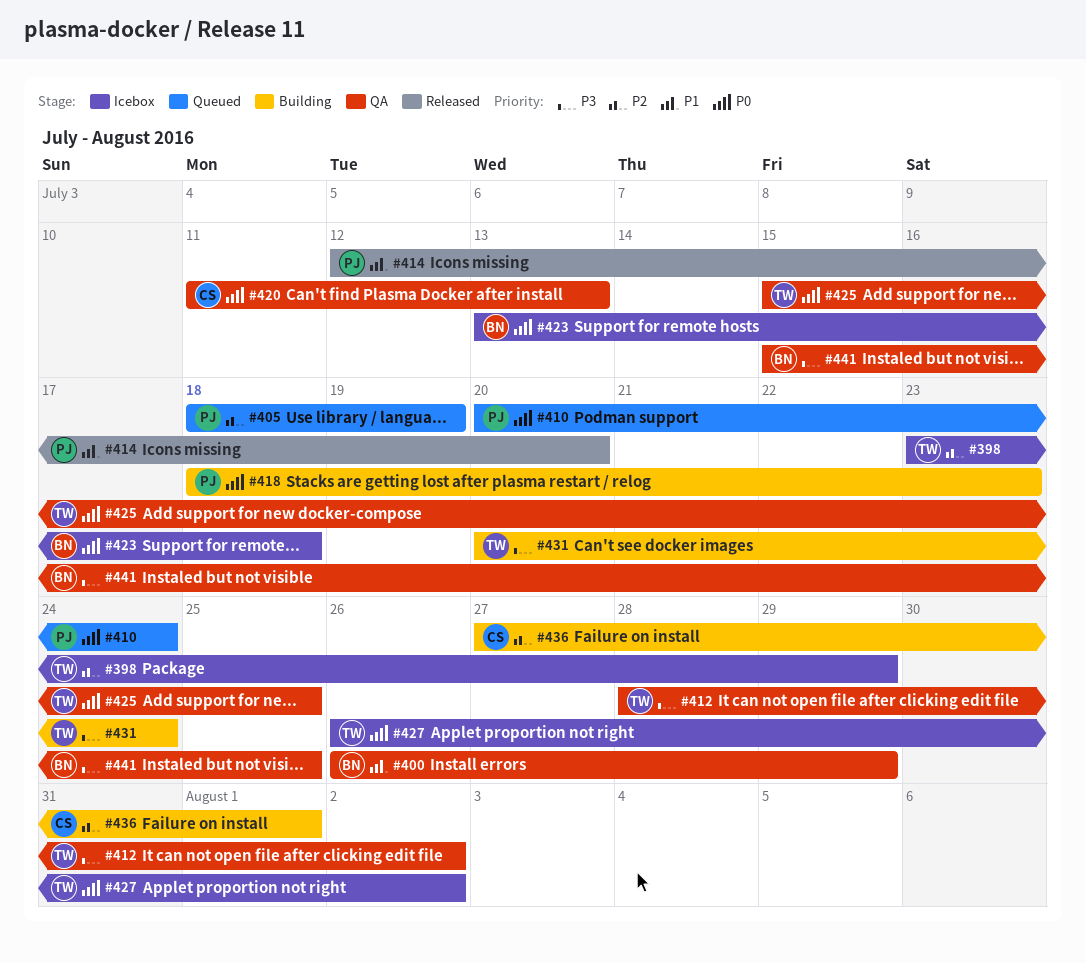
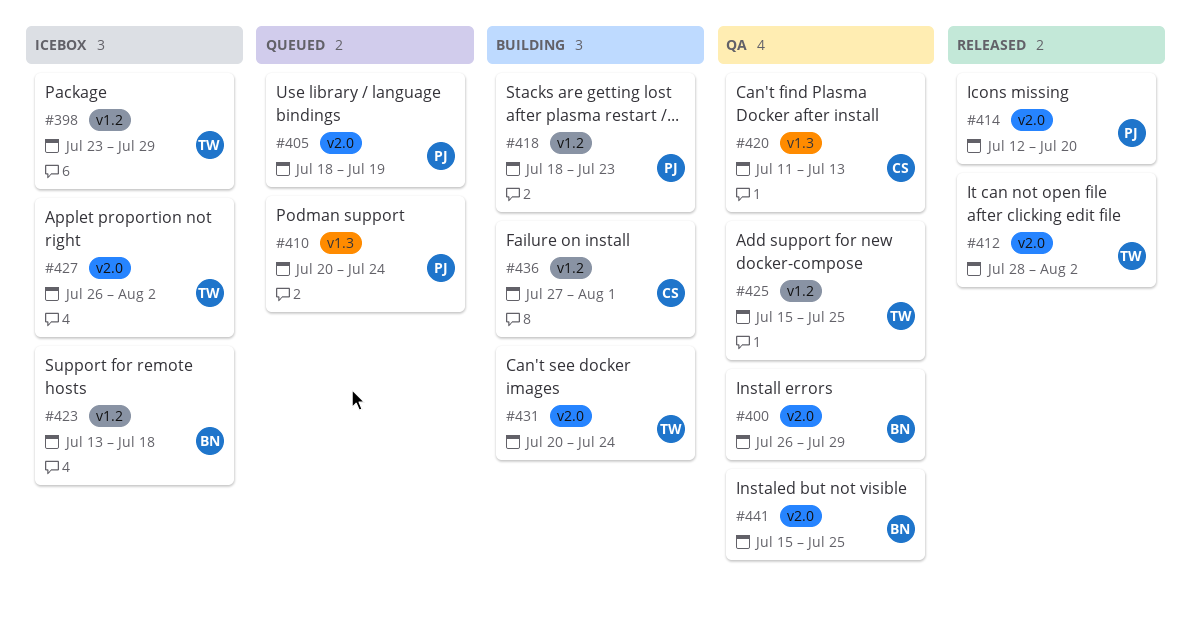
#412, status: QA -> Released

